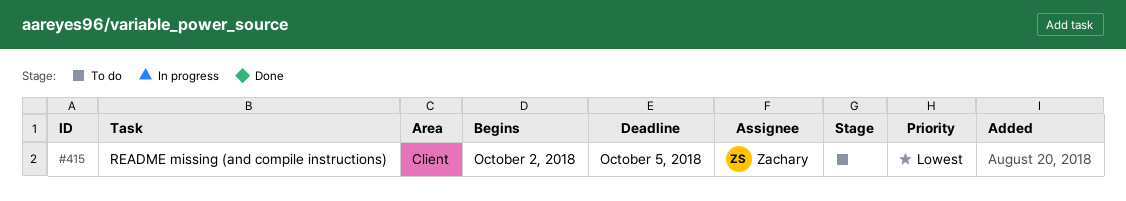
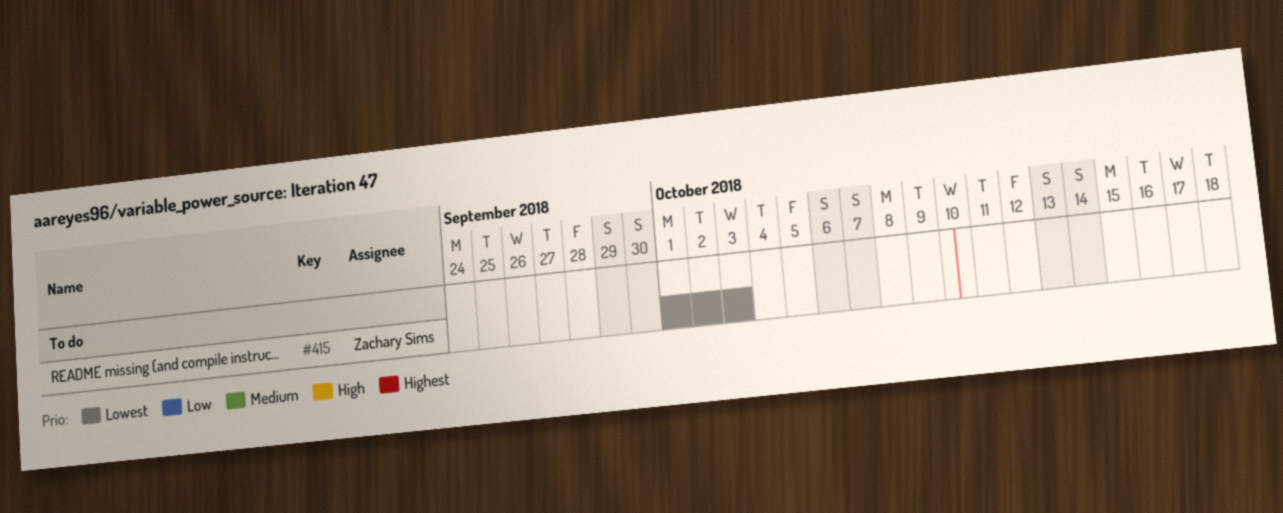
#415, start: Oct 2 -> Oct 1
#415, due: Oct 5 -> Oct 3

